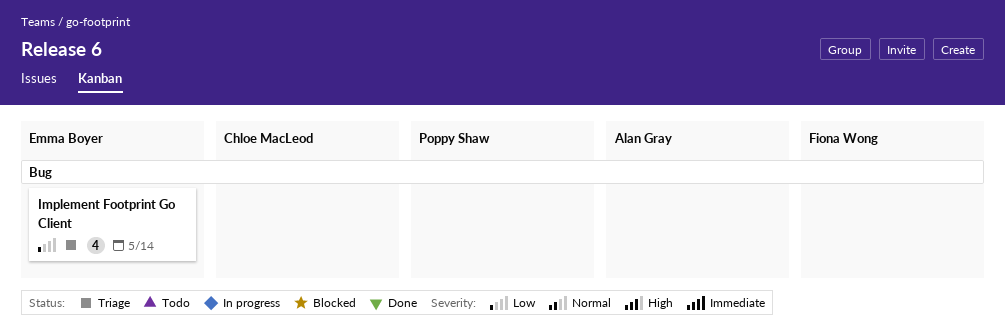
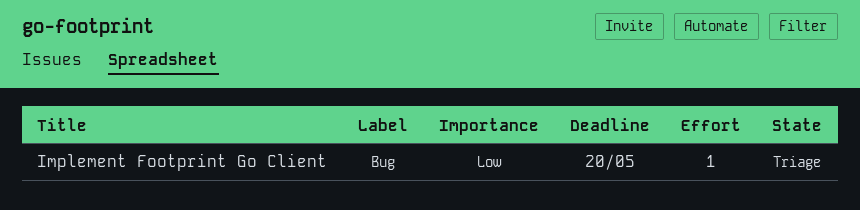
Implement Footprint Go Client, estimate: 4 -> 1
Implement Footprint Go Client, due: May 14 -> May 20

